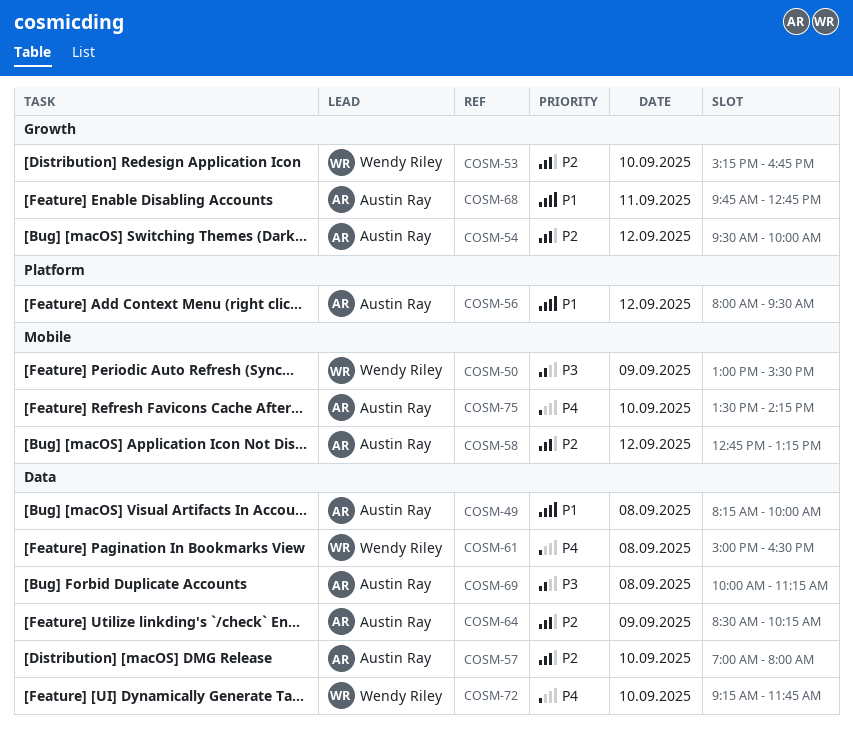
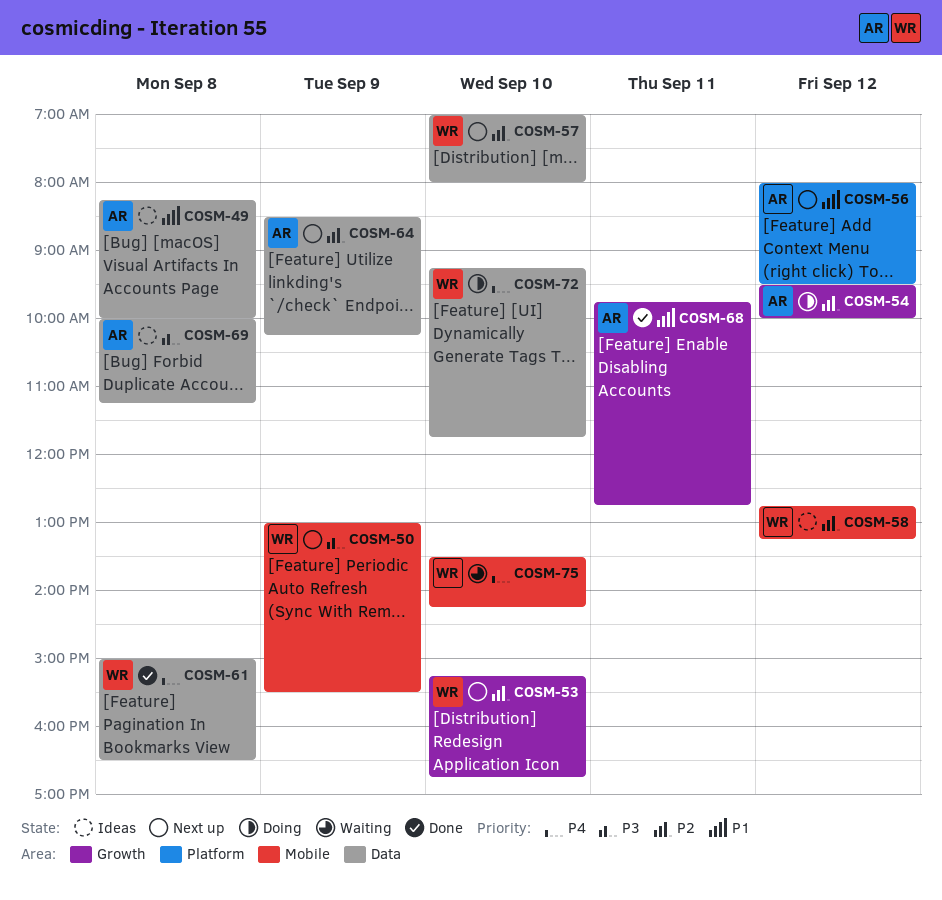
COSM-57, owner: Austin Ray -> Wendy Riley
COSM-58, owner: Austin Ray -> Wendy Riley
COSM-75, owner: Austin Ray -> Wendy Riley

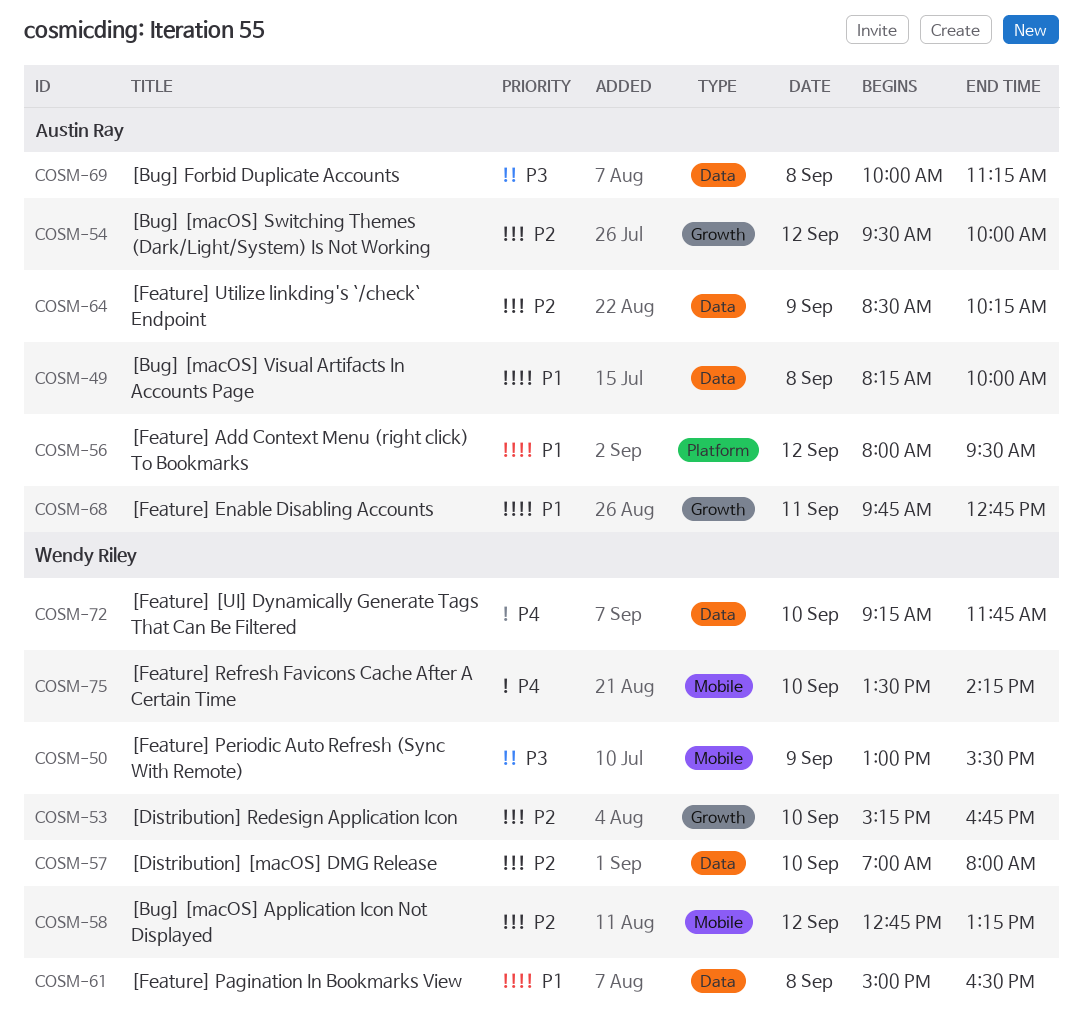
COSM-61, priority: P4 -> P1

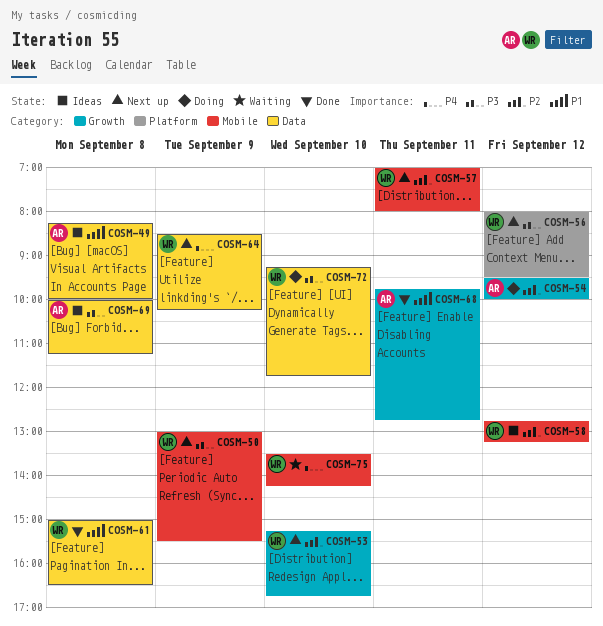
COSM-56, owner: Austin Ray -> Wendy Riley
COSM-56, priority: P1 -> P3
COSM-57, label: Data -> Mobile
COSM-57, day: Sep 10 -> Sep 11
COSM-64, owner: Austin Ray -> Wendy Riley
COSM-64, priority: P2 -> P4
COSM-72, priority: P4 -> P3

